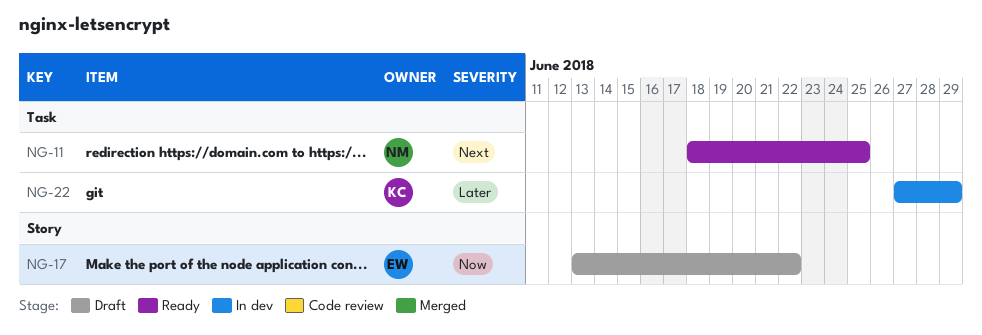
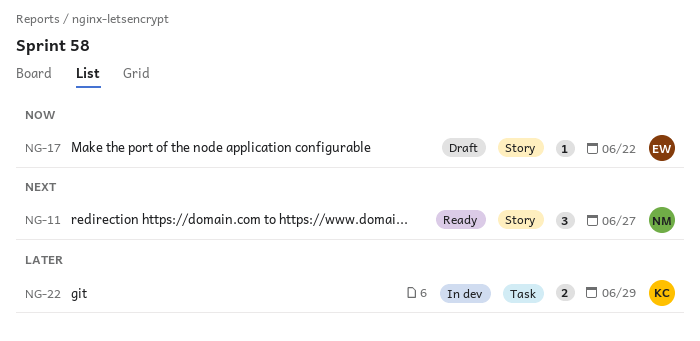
NG-11, label: Task -> Story
NG-11, due: Jun 25 -> Jun 27

